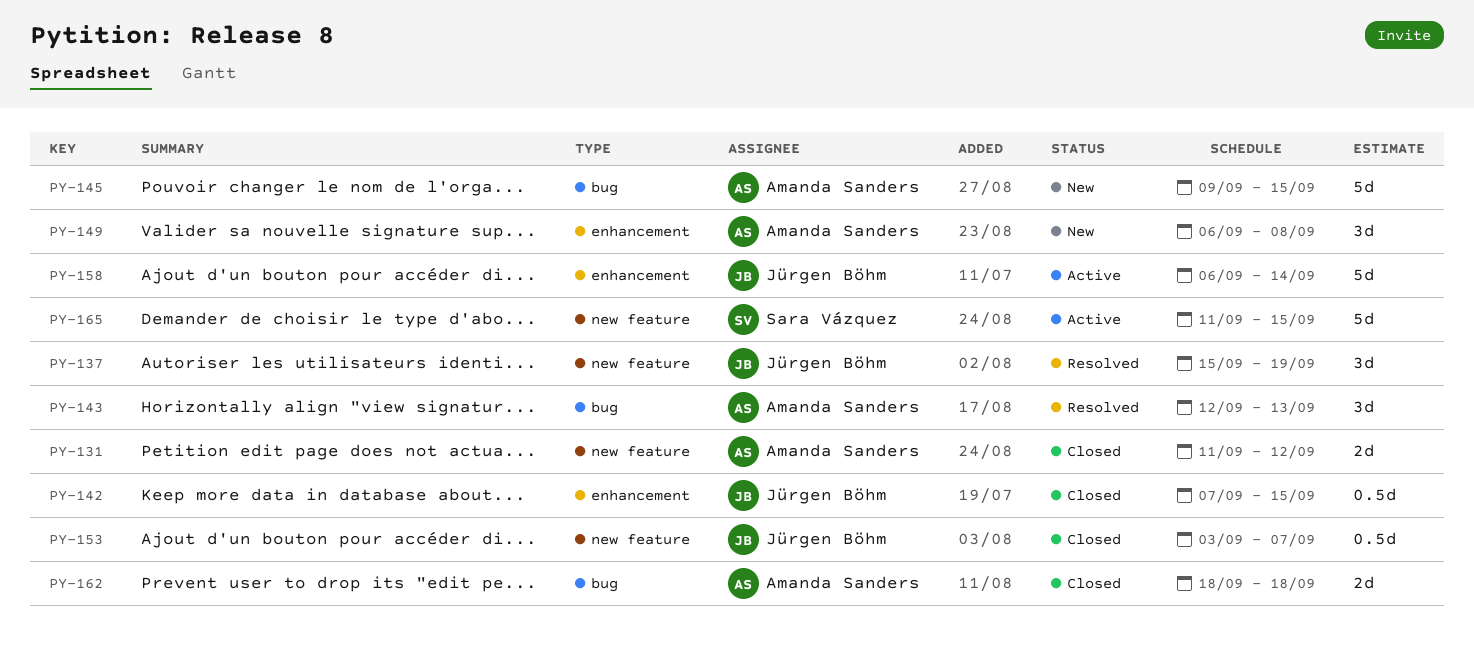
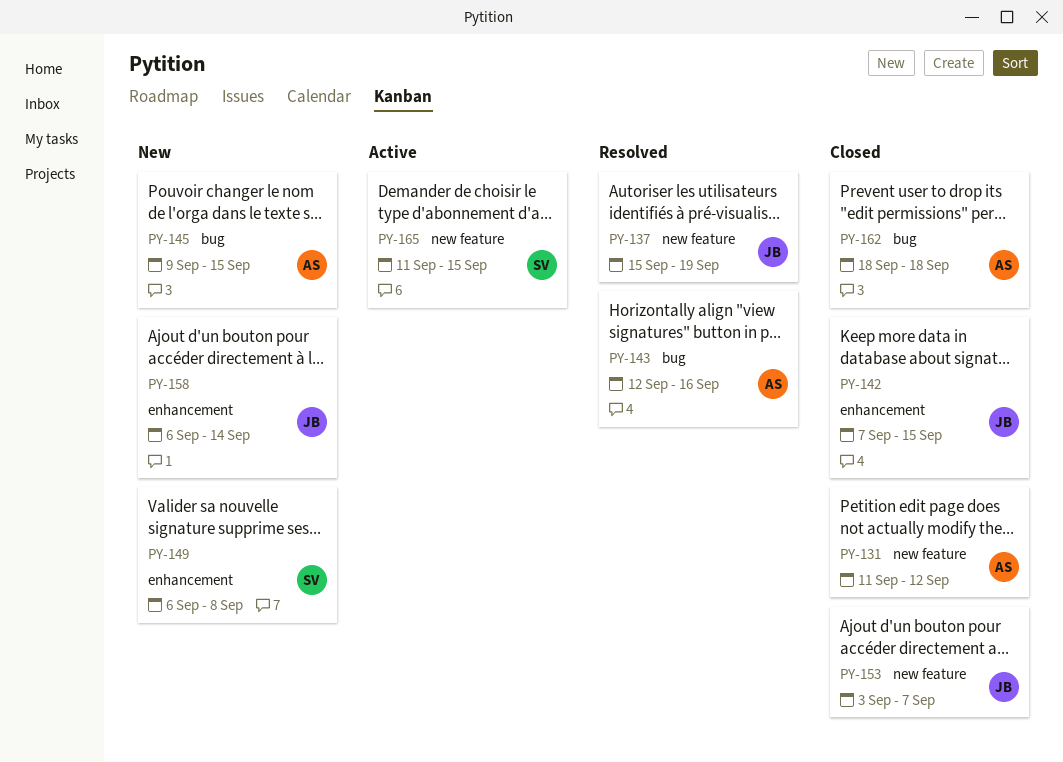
PY-143, due: Sep 13 -> Sep 16
PY-149, owner: Amanda Sanders -> Sara Vázquez
PY-158, status: Active -> New

